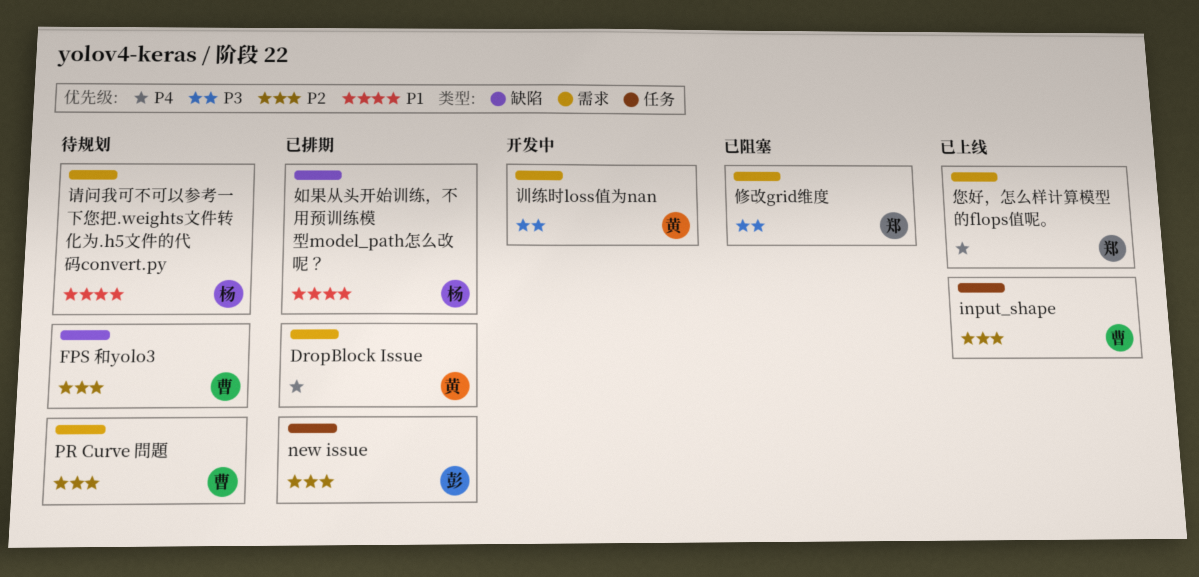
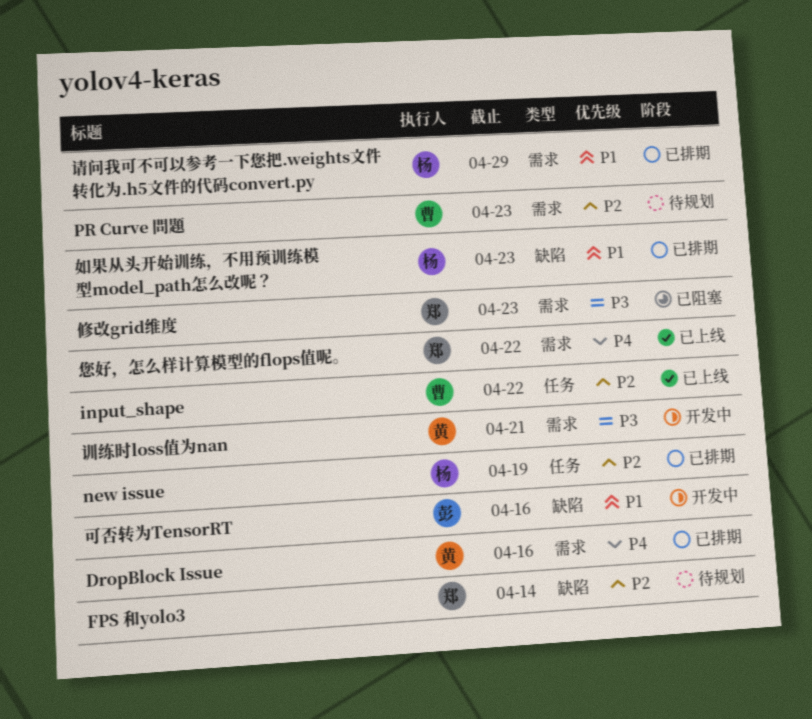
FPS 和yolo3, owner: 曹 -> 郑
new issue, owner: 彭 -> 杨
可否转为TensorRT: none -> present
请问我可不可以参考一下您把.weights文件转化为.h5文件的代码convert.py, status: 待规划 -> 已排期

